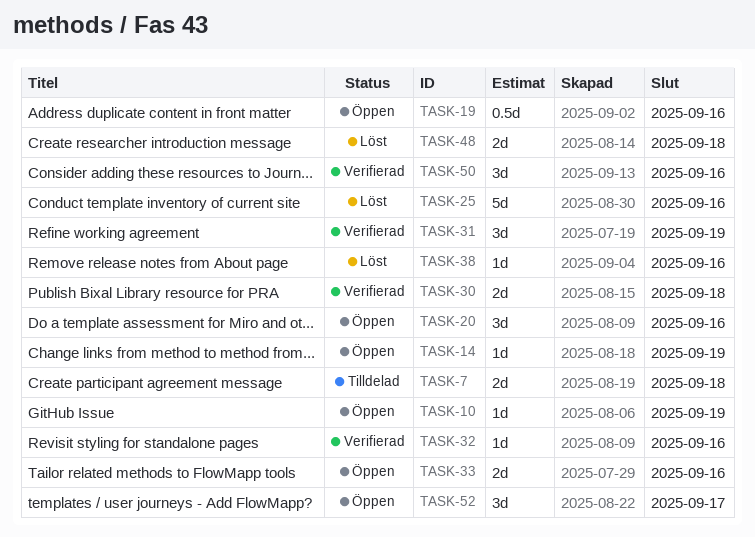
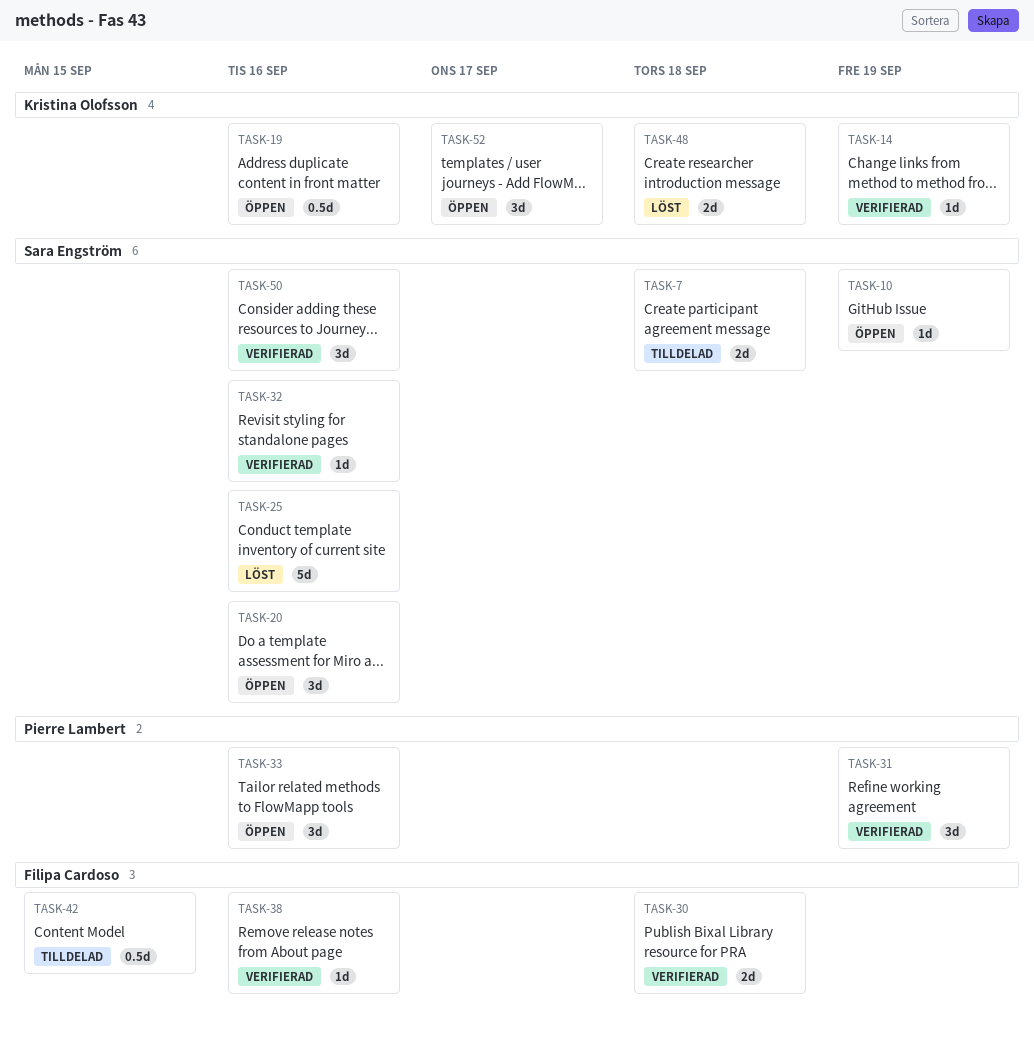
TASK-14, status: Öppen -> Verifierad
TASK-33, estimate: 2d -> 3d
TASK-38, status: Löst -> Verifierad
TASK-42: none -> present

